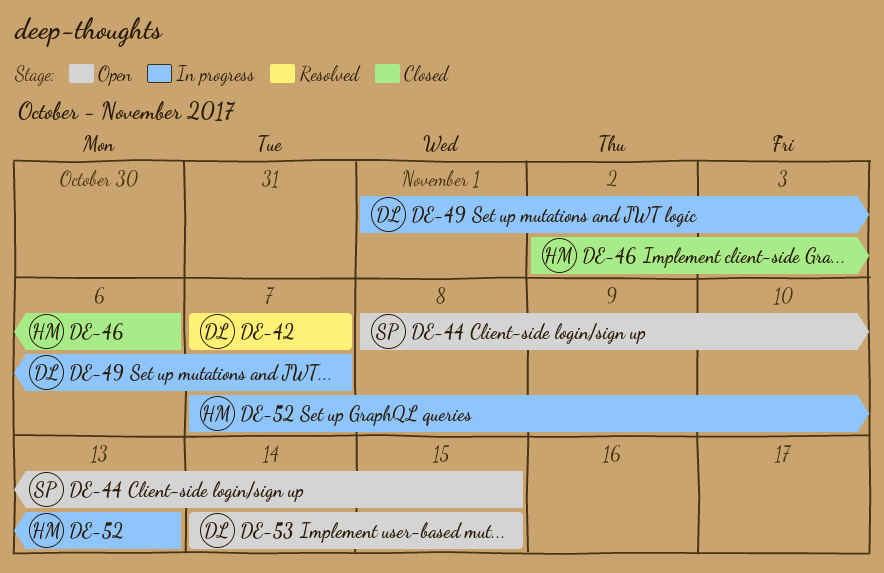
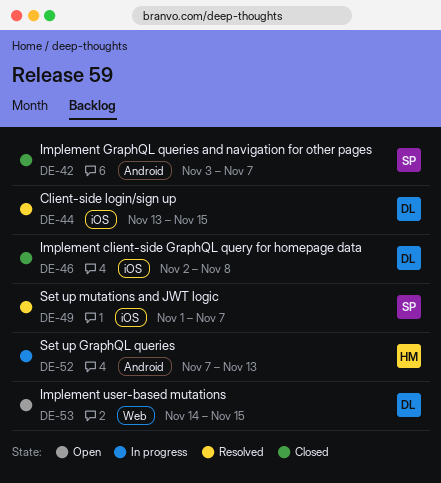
DE-42, status: Resolved -> Closed
DE-42, owner: DL -> SP
DE-42, start: Nov 7 -> Nov 3
DE-44, status: Open -> Resolved
DE-44, owner: SP -> DL
DE-44, start: Nov 8 -> Nov 13
DE-46, owner: HM -> DL
DE-46, due: Nov 6 -> Nov 8
DE-49, status: In progress -> Resolved
DE-49, owner: DL -> SP

